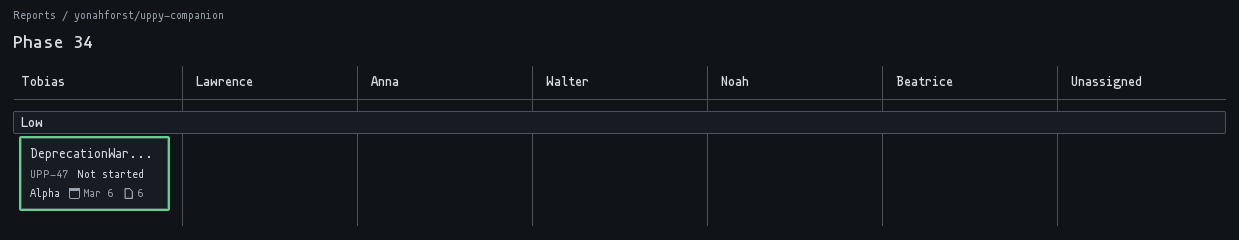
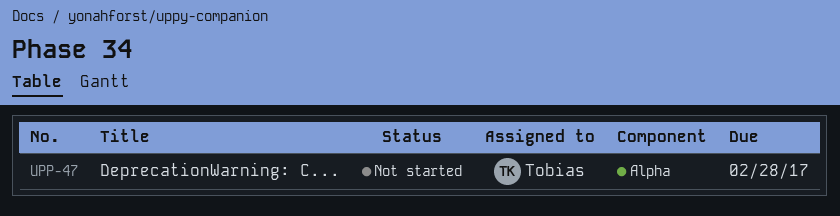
UPP-47, due: Mar 6 -> Feb 28

